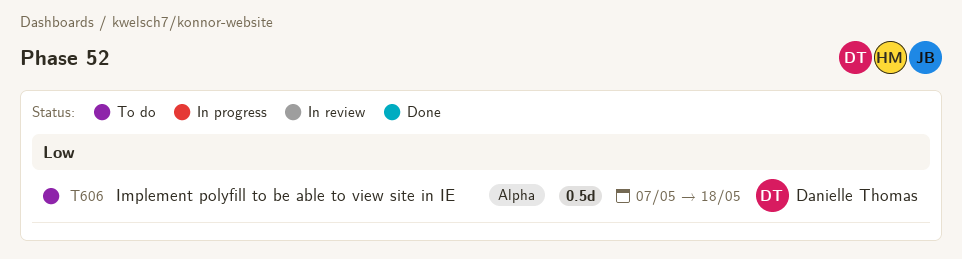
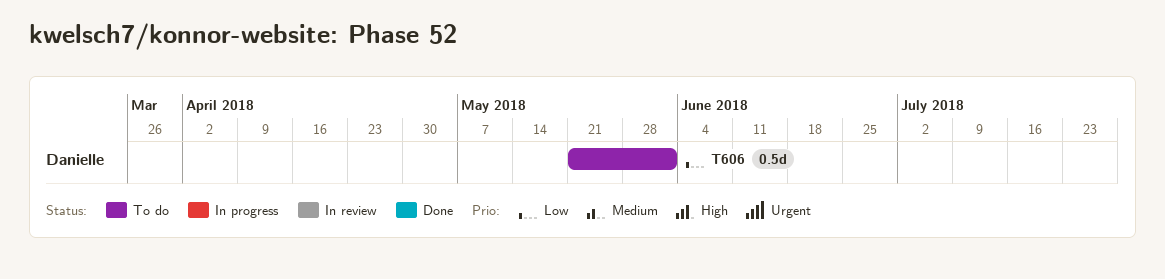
T606, start: May 7 -> May 21
T606, due: May 18 -> Jun 1

